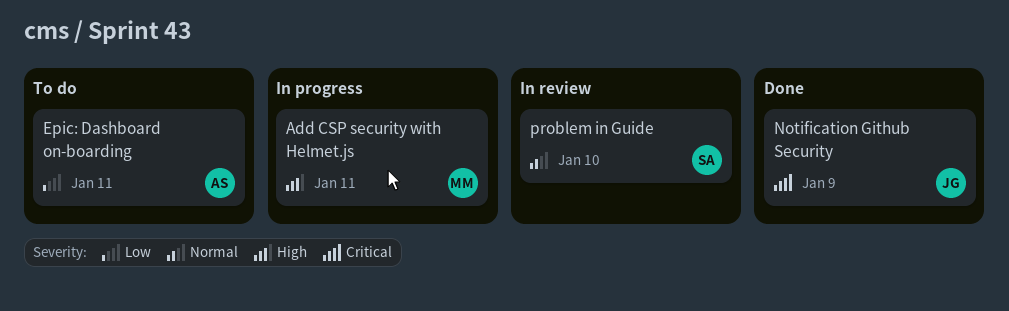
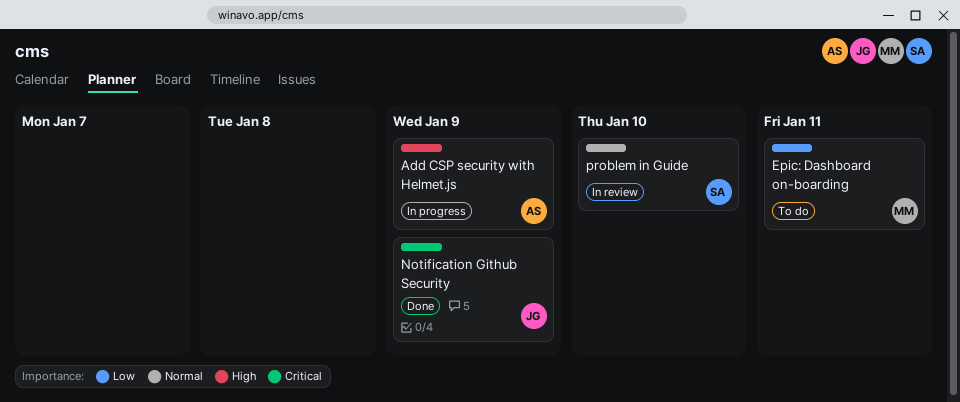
Add CSP security with Helmet.js, owner: MM -> AS
Add CSP security with Helmet.js, due: Jan 11 -> Jan 9
Epic: Dashboard on-boarding, owner: AS -> MM

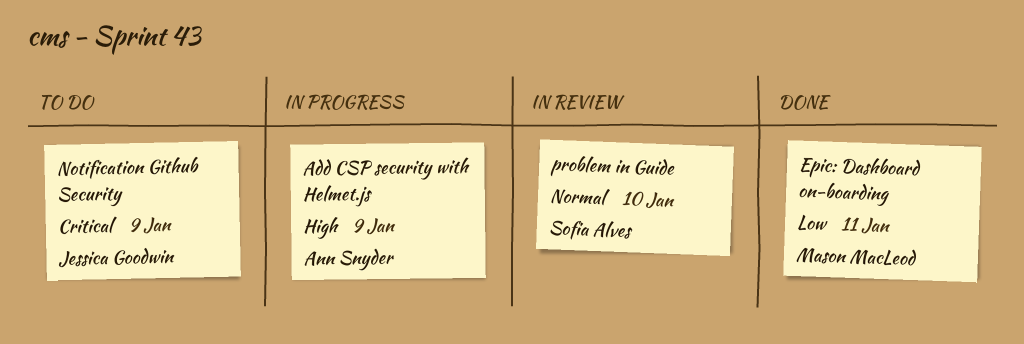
Epic: Dashboard on-boarding, status: To do -> Done
Notification Github Security, status: Done -> To do

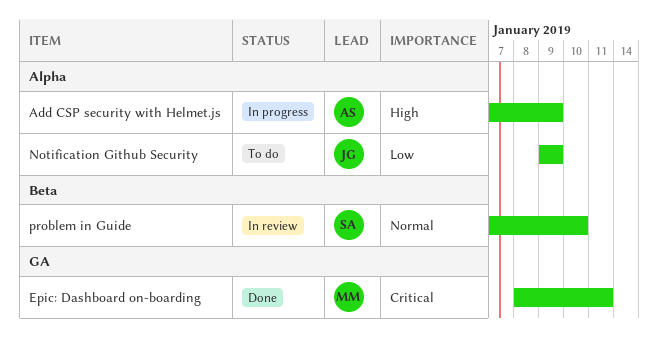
Epic: Dashboard on-boarding, priority: Low -> Critical
Notification Github Security, priority: Critical -> Low

